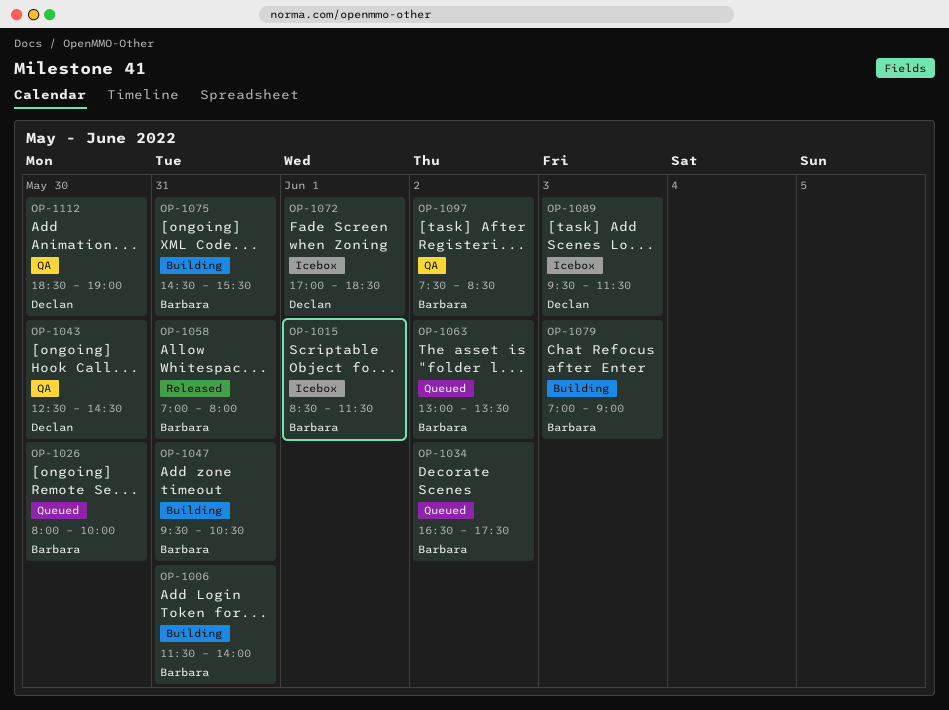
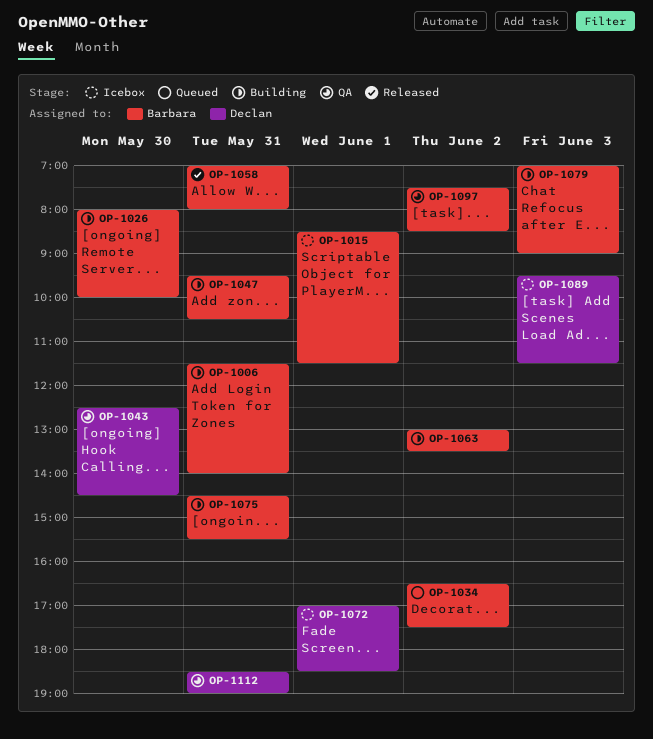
OP-1026, status: Queued -> Building
OP-1063, status: Queued -> Building
OP-1112, day: May 30 -> May 31

